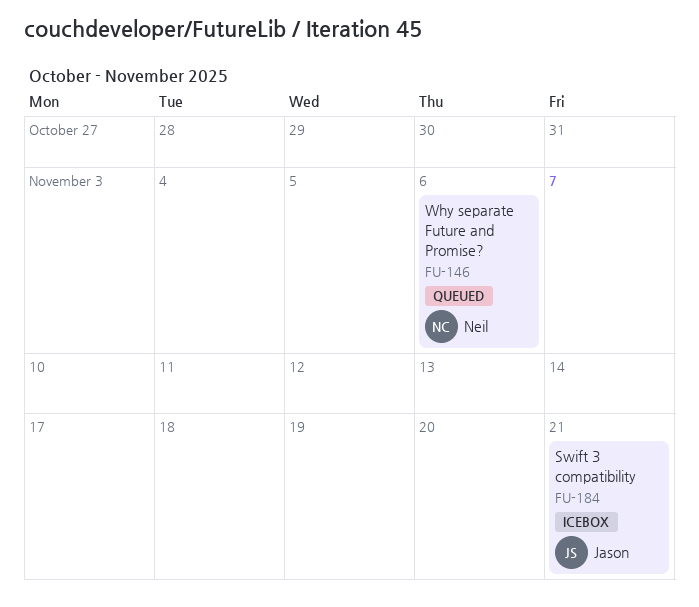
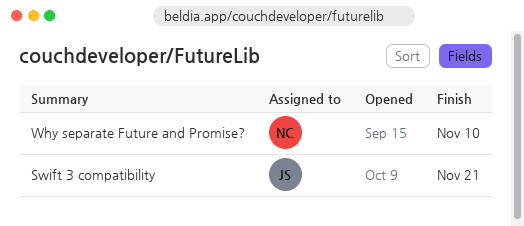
Why separate Future and Promise?, due: Nov 6 -> Nov 10

